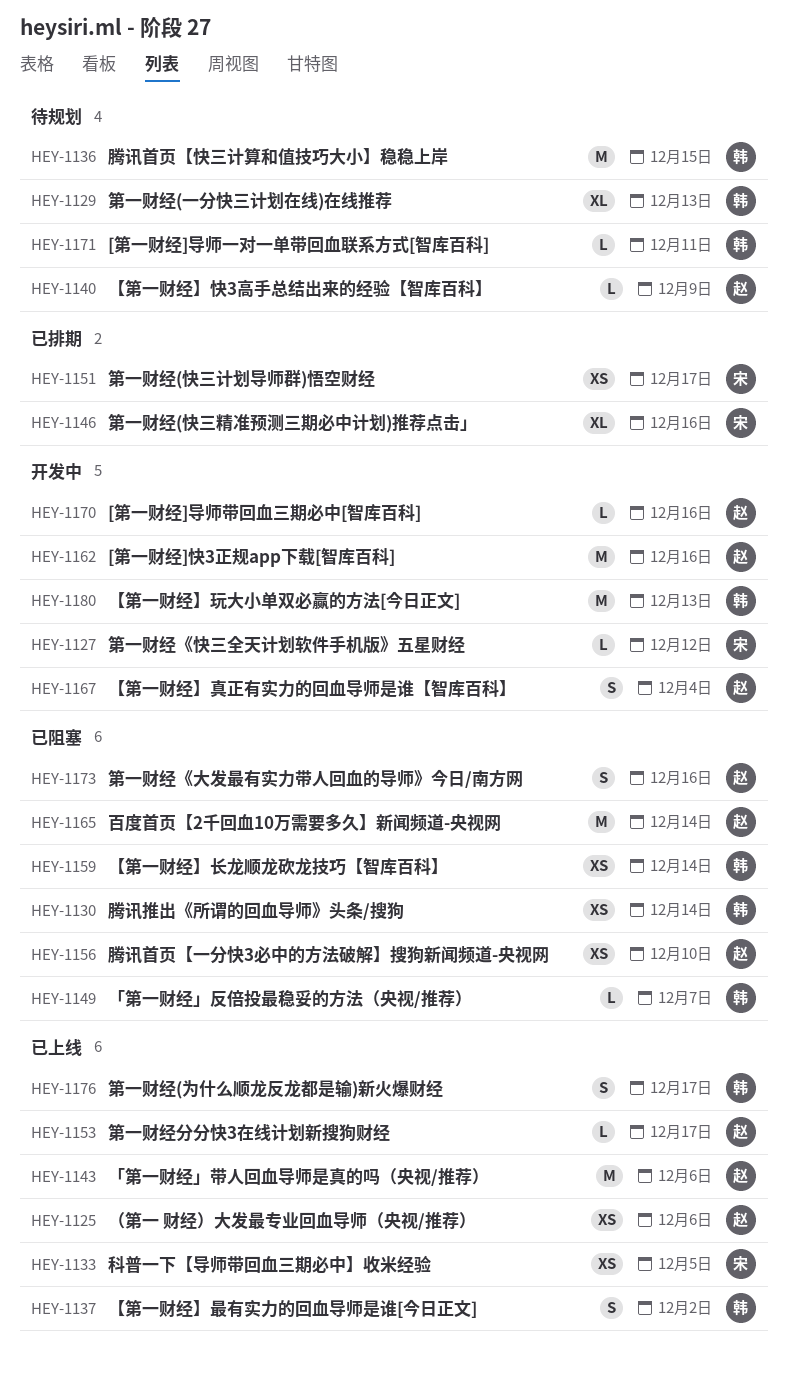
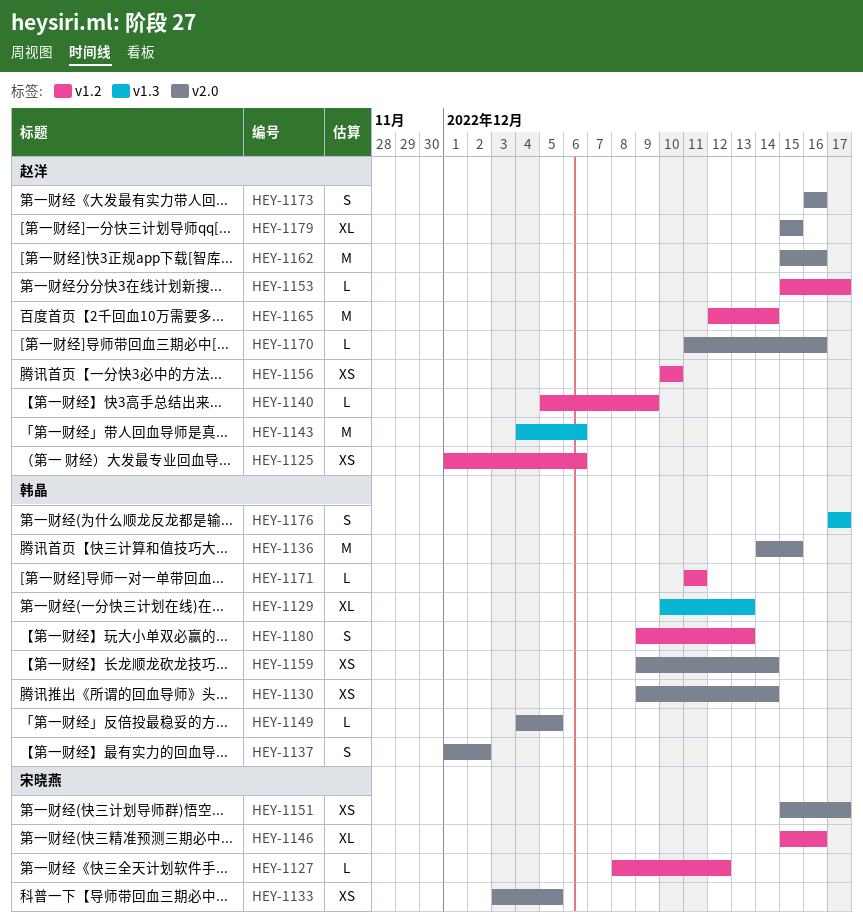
HEY-1149, due: Dec 7 -> Dec 5
HEY-1167: present -> none
HEY-1179: none -> present
HEY-1180, estimate: M -> S

